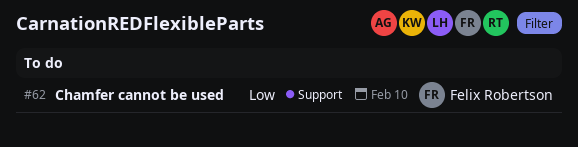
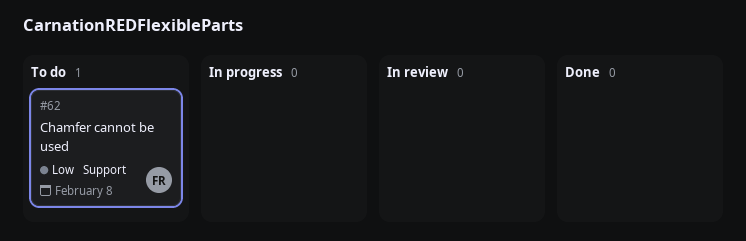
#62, due: Feb 10 -> Feb 8

